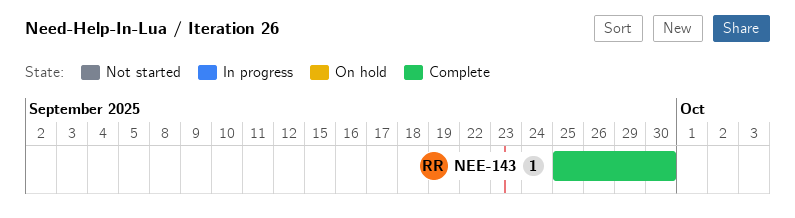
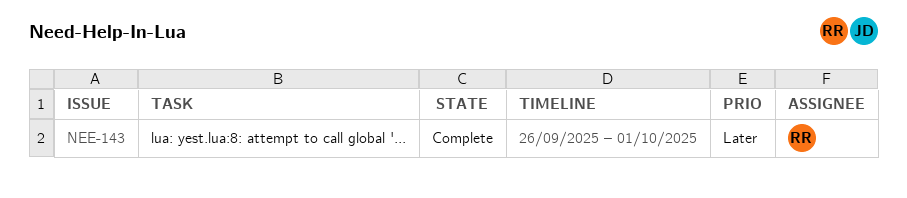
NEE-143, start: Sep 25 -> Sep 26
NEE-143, due: Sep 30 -> Oct 1

